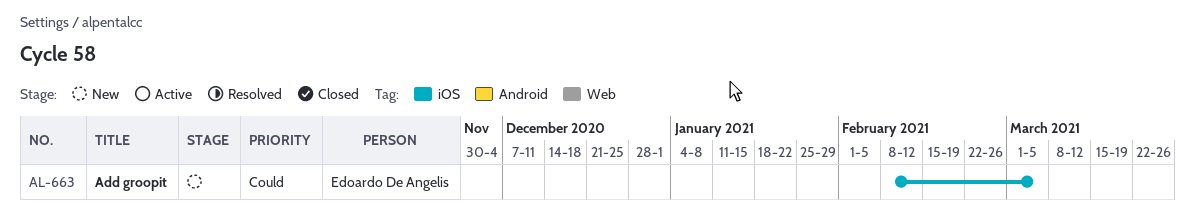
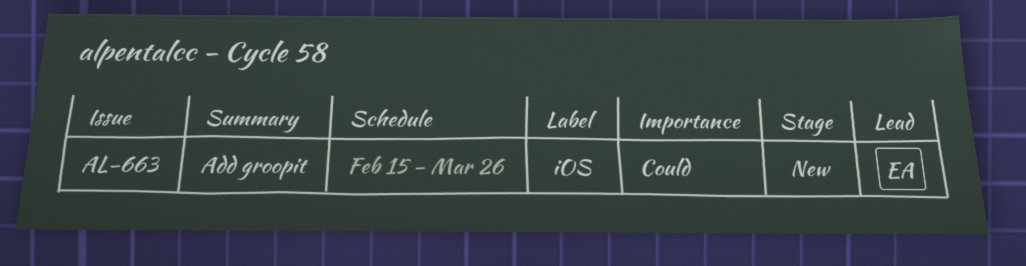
AL-663, start: Feb 8 -> Feb 15
AL-663, due: Mar 5 -> Mar 26

